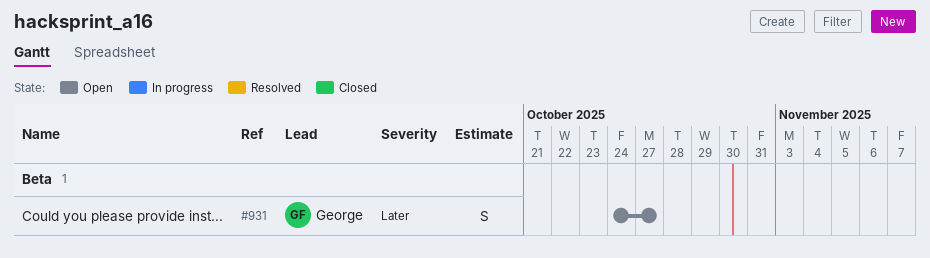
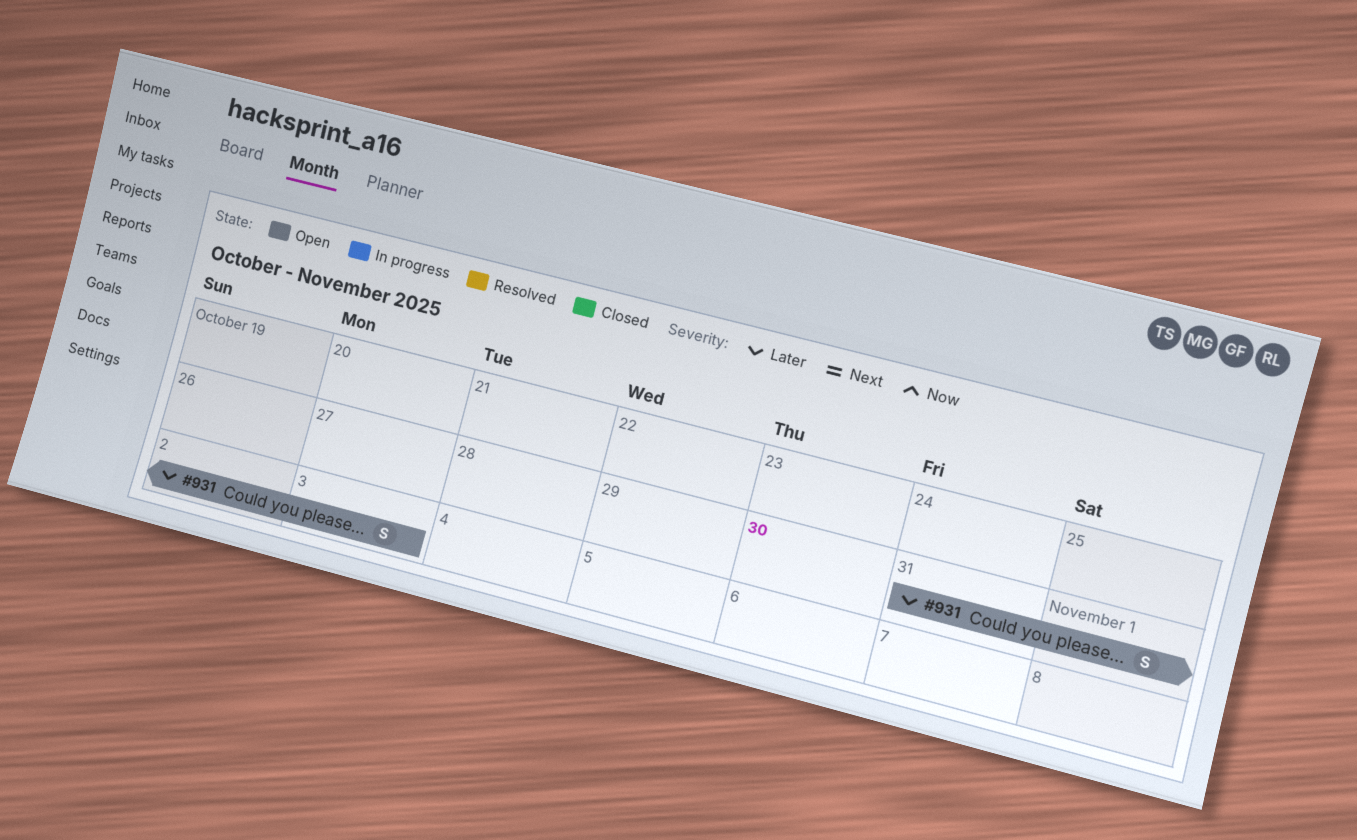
#931, start: Oct 24 -> Oct 31
#931, due: Oct 27 -> Nov 3

